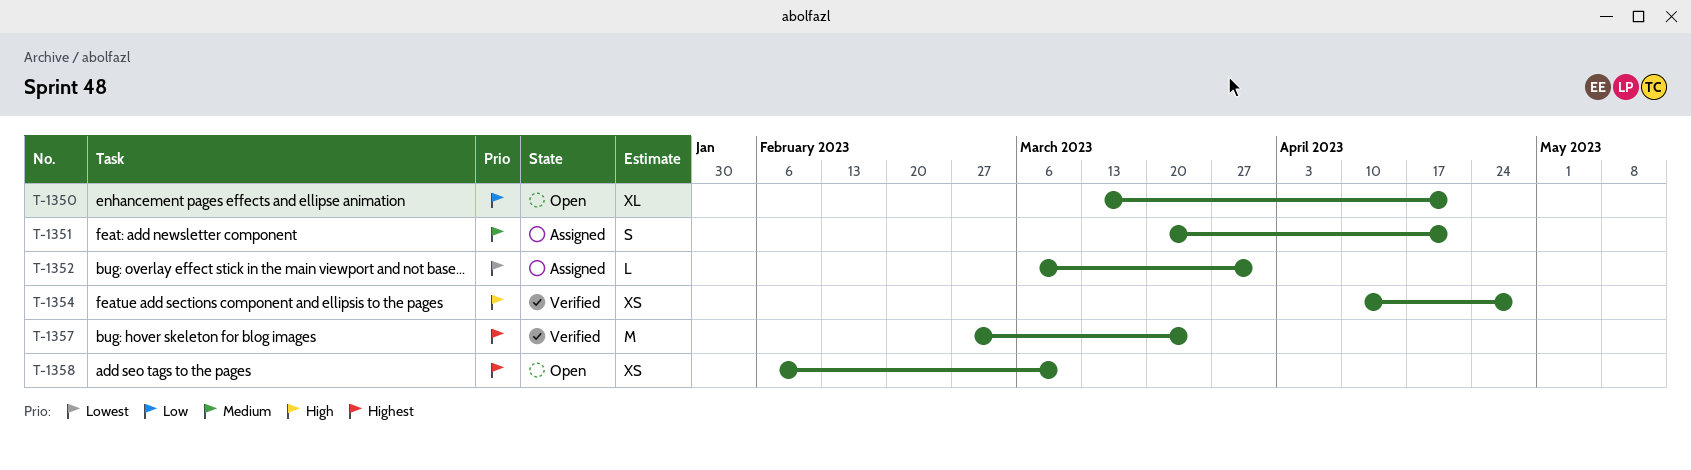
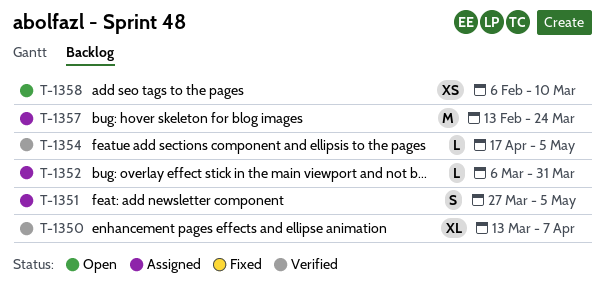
T-1350, status: Open -> Verified
T-1350, due: Apr 21 -> Apr 7
T-1351, start: Mar 20 -> Mar 27
T-1351, due: Apr 21 -> May 5
T-1354, estimate: XS -> L
T-1354, start: Apr 10 -> Apr 17
T-1354, due: Apr 28 -> May 5
T-1357, status: Verified -> Assigned
T-1357, start: Feb 27 -> Feb 13

